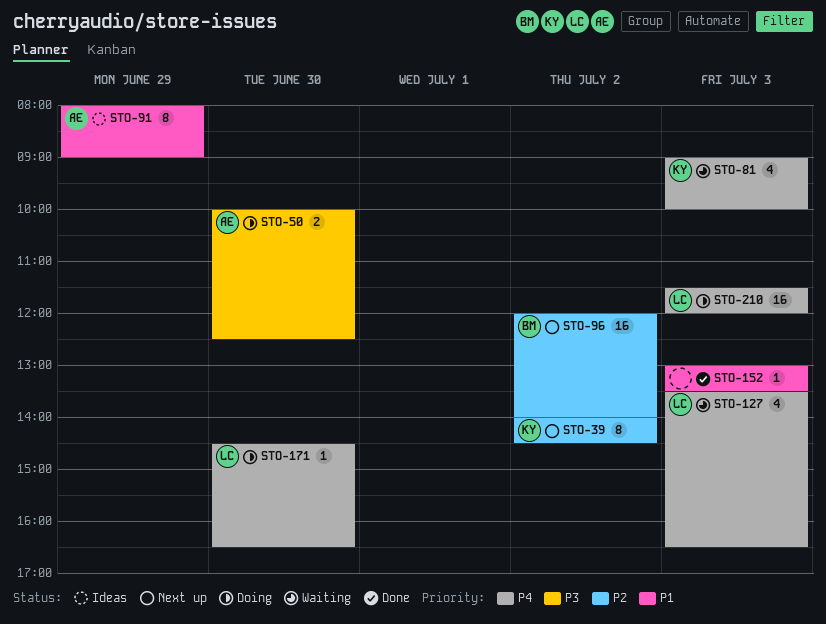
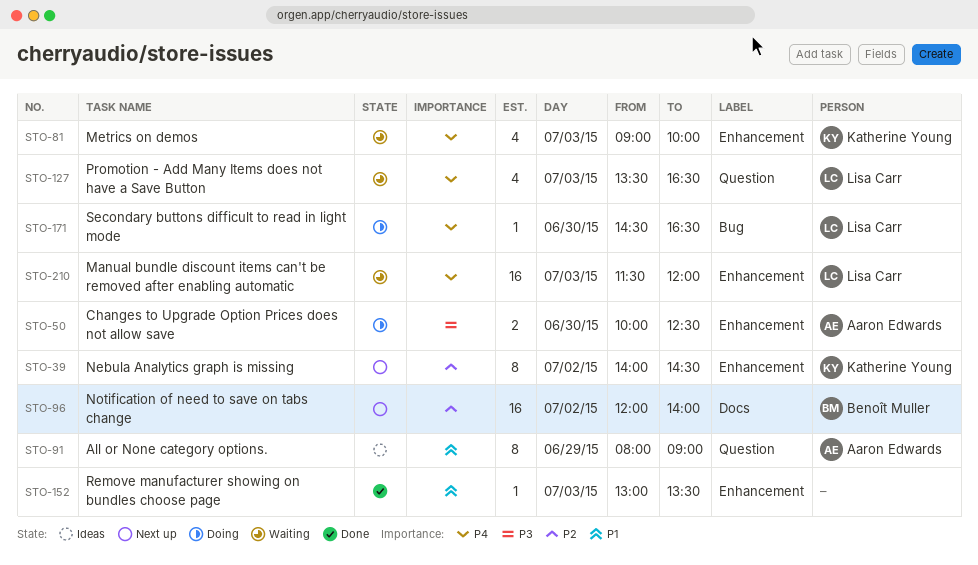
STO-210, status: Doing -> Waiting

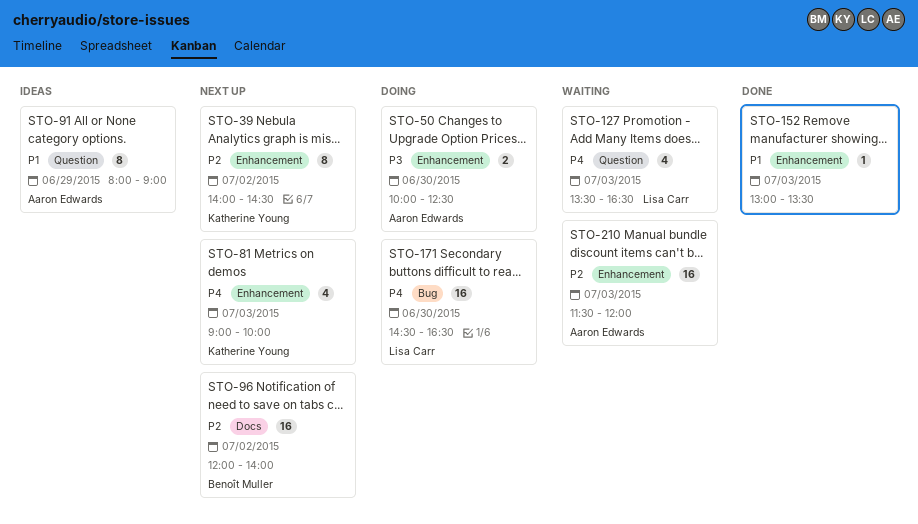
STO-81, status: Waiting -> Next up
STO-171, estimate: 1 -> 16
STO-210, owner: Lisa Carr -> Aaron Edwards
STO-210, priority: P4 -> P2

